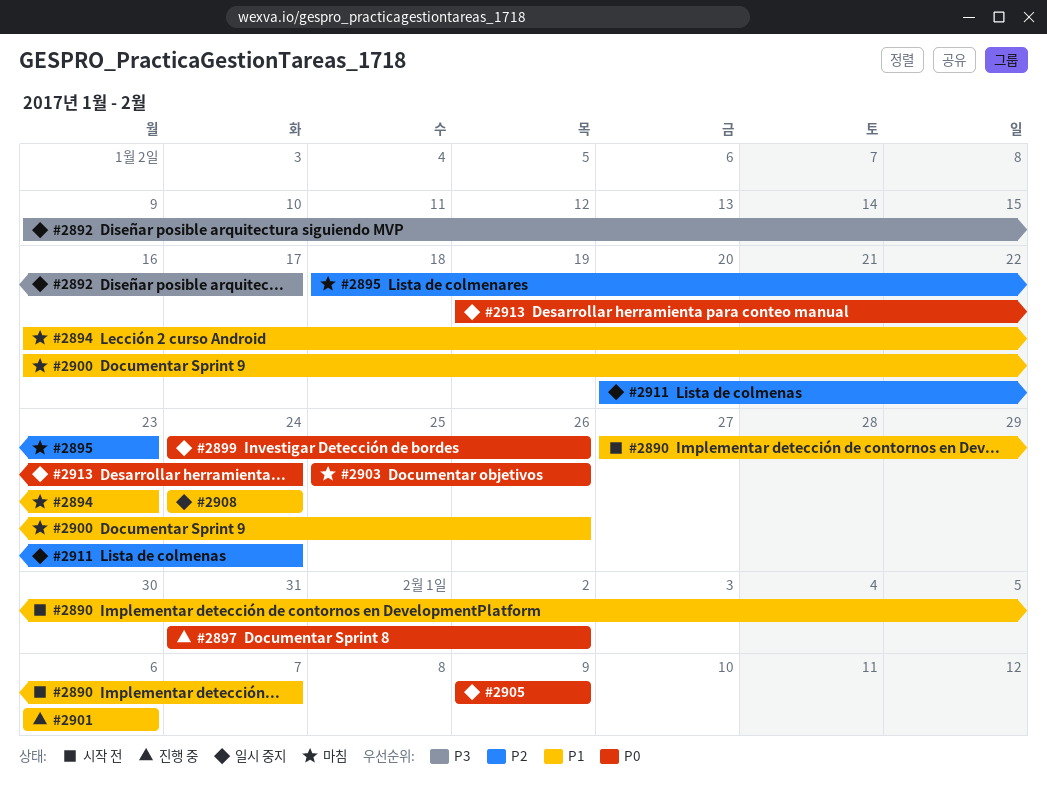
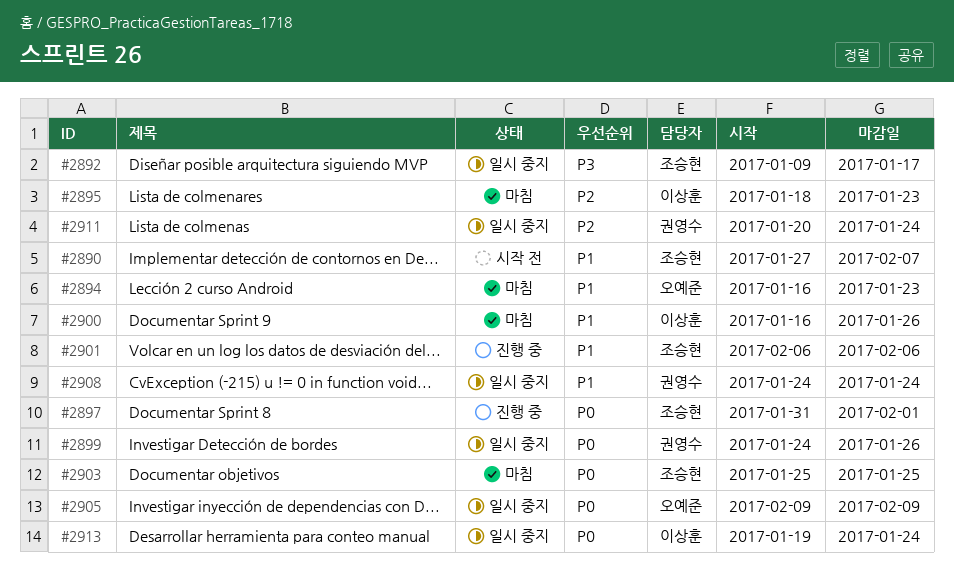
#2897, due: Feb 2 -> Feb 1
#2903, due: Jan 26 -> Jan 25

